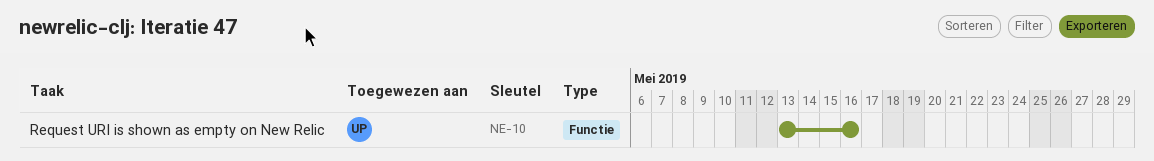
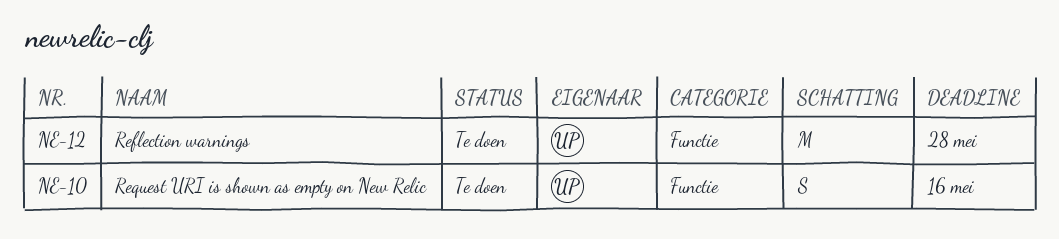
NE-12: none -> present

